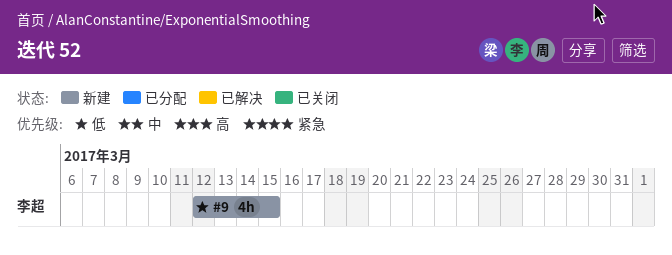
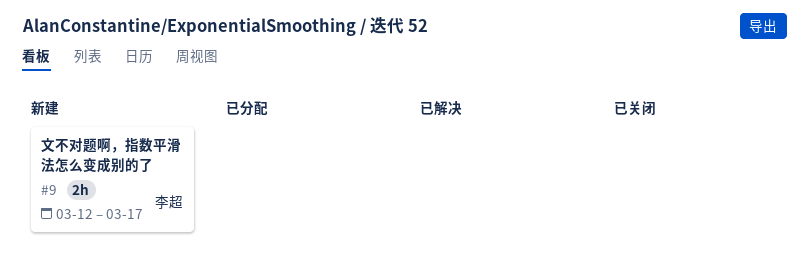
#9, estimate: 4h -> 2h
#9, due: Mar 15 -> Mar 17

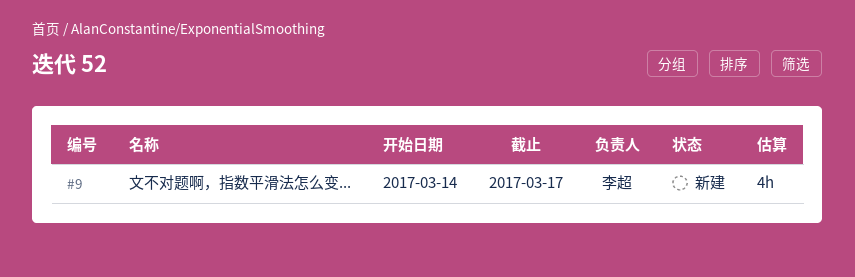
#9, estimate: 2h -> 4h
#9, start: Mar 12 -> Mar 14

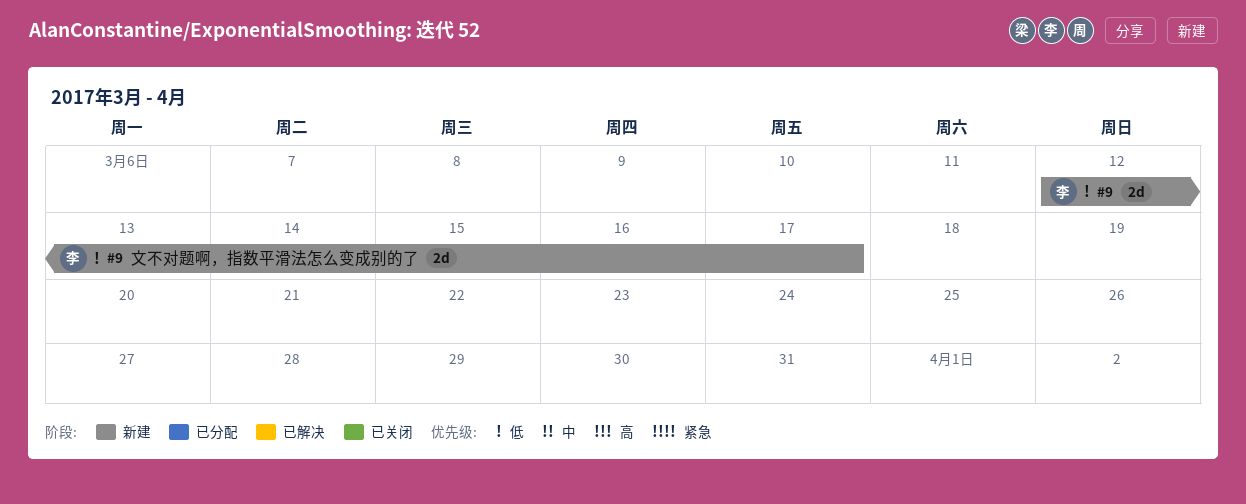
#9, estimate: 4h -> 2d
#9, start: Mar 14 -> Mar 12

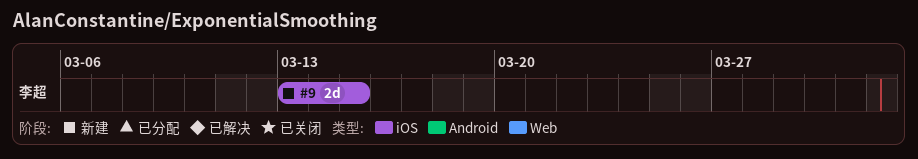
#9, start: Mar 12 -> Mar 13
#9, due: Mar 17 -> Mar 15

